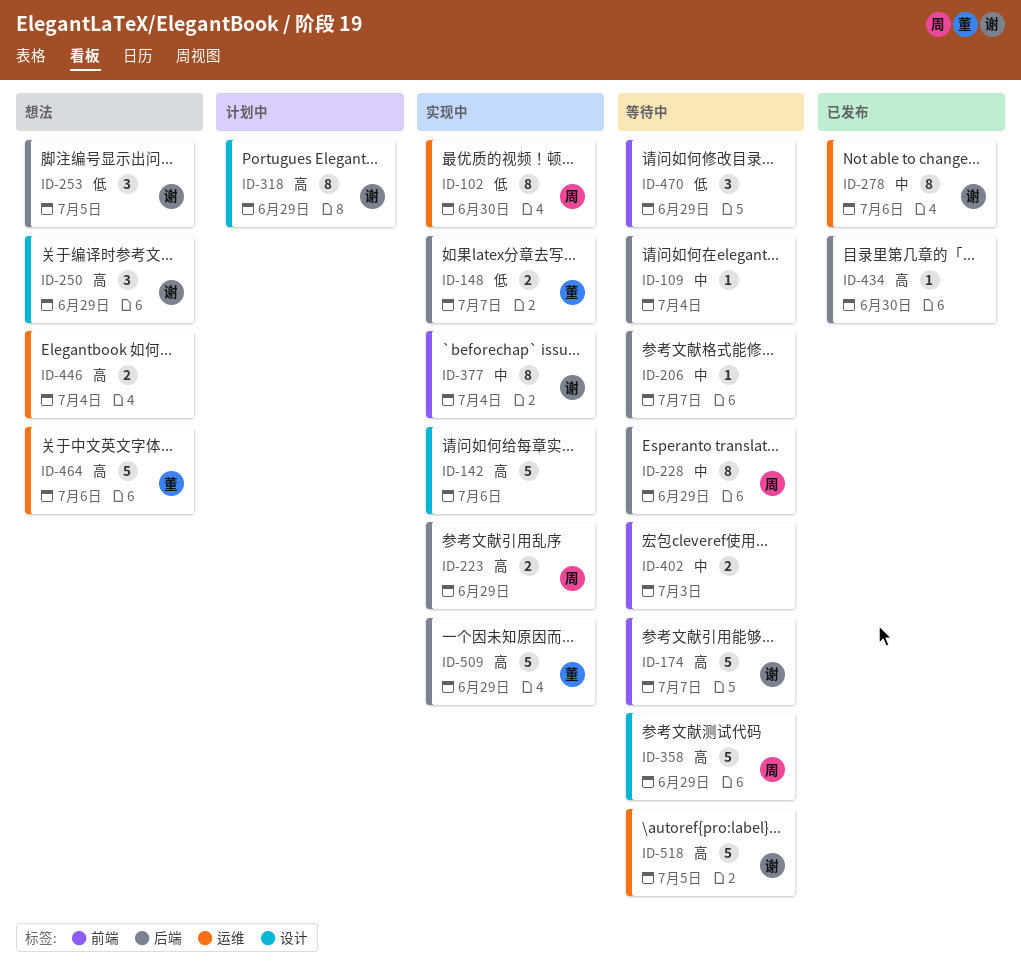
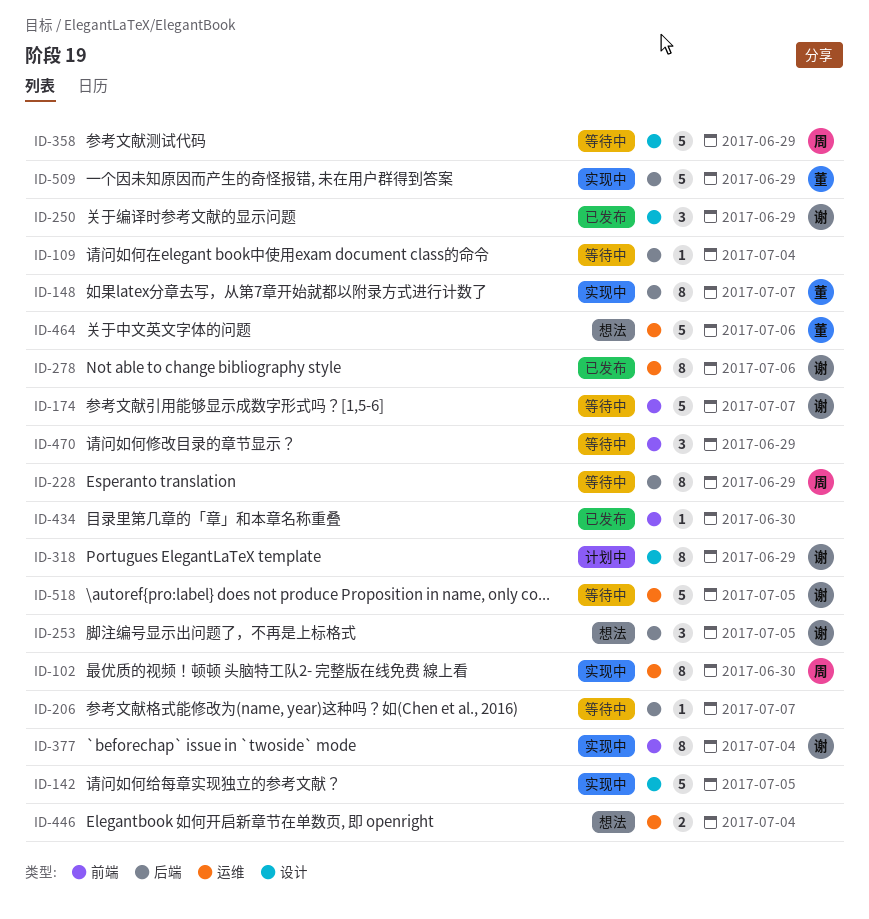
ID-142, due: Jul 6 -> Jul 5
ID-148, estimate: 2 -> 8
ID-223: present -> none
ID-250, status: 想法 -> 已发布
ID-402: present -> none
ID-434, label: 后端 -> 前端

